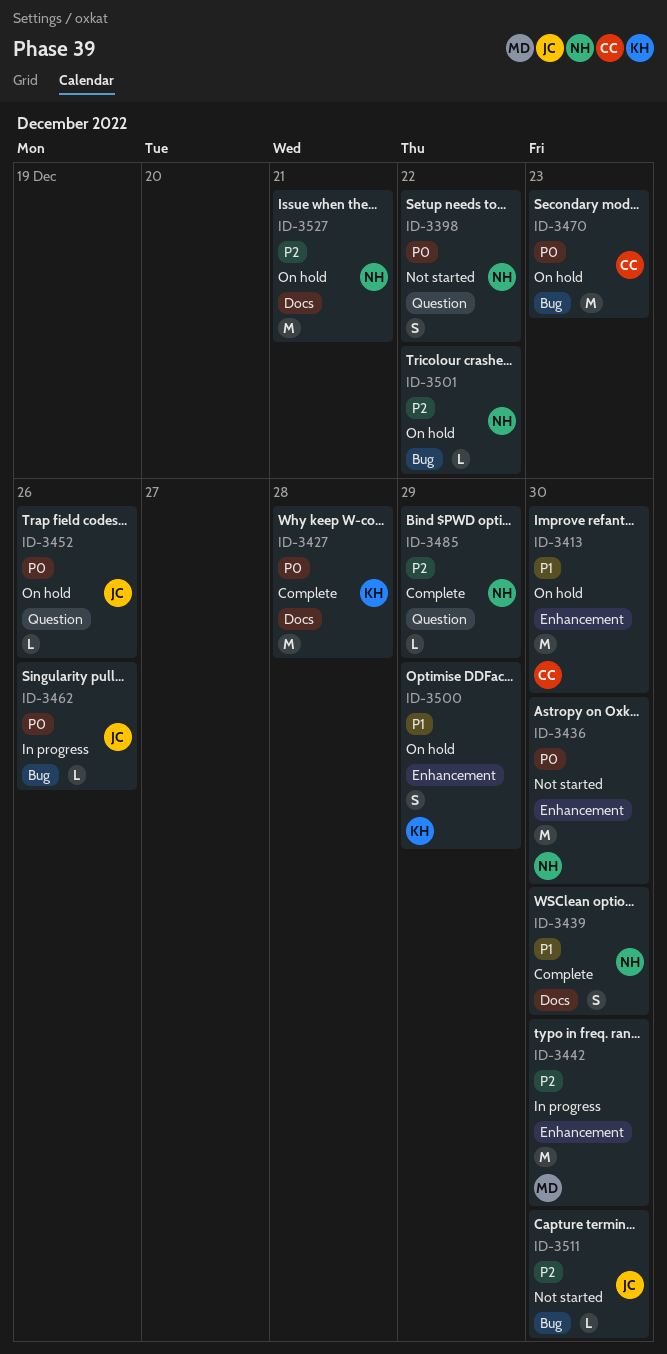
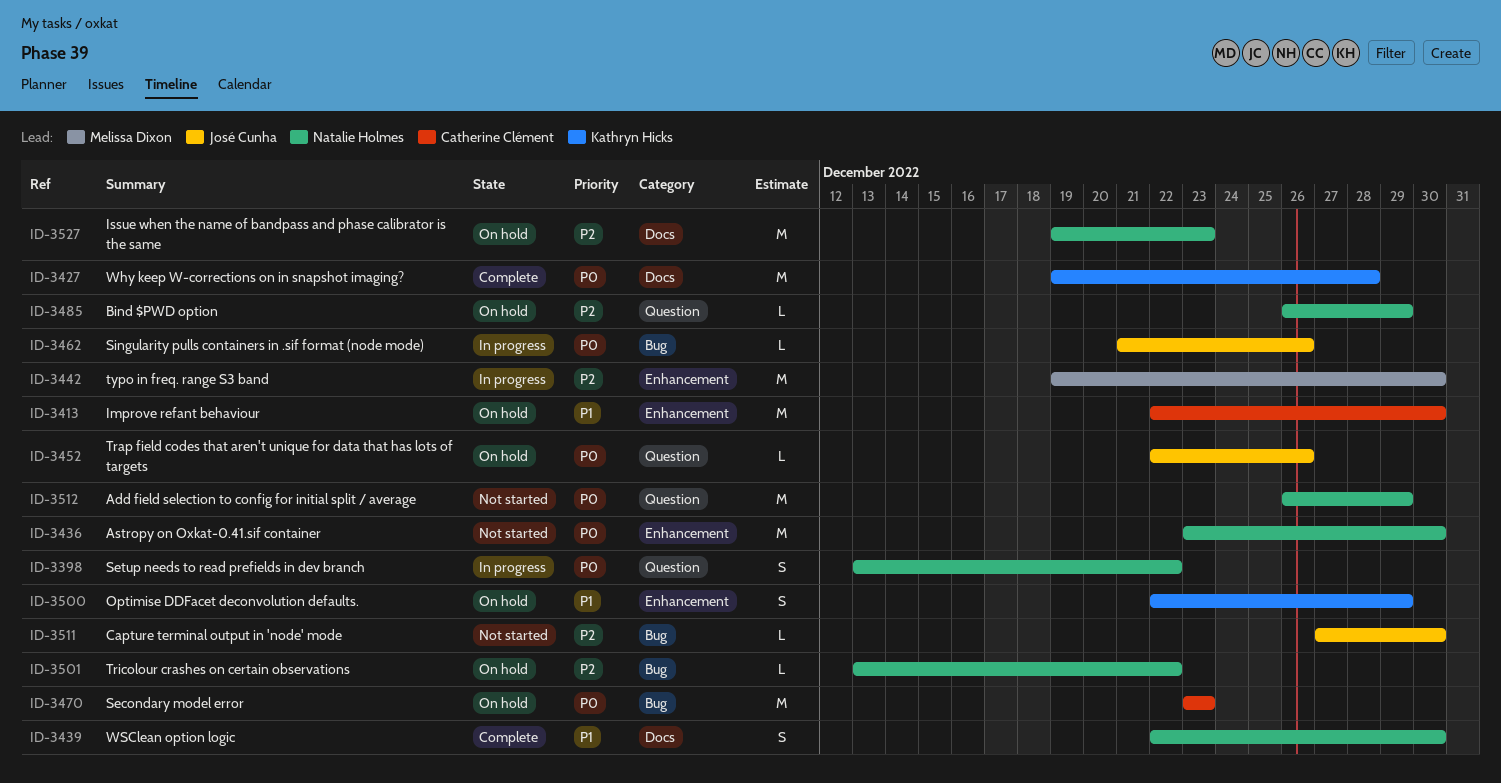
ID-3398, status: Not started -> In progress
ID-3485, status: Complete -> On hold
ID-3512: none -> present
ID-3527, due: Dec 21 -> Dec 23

